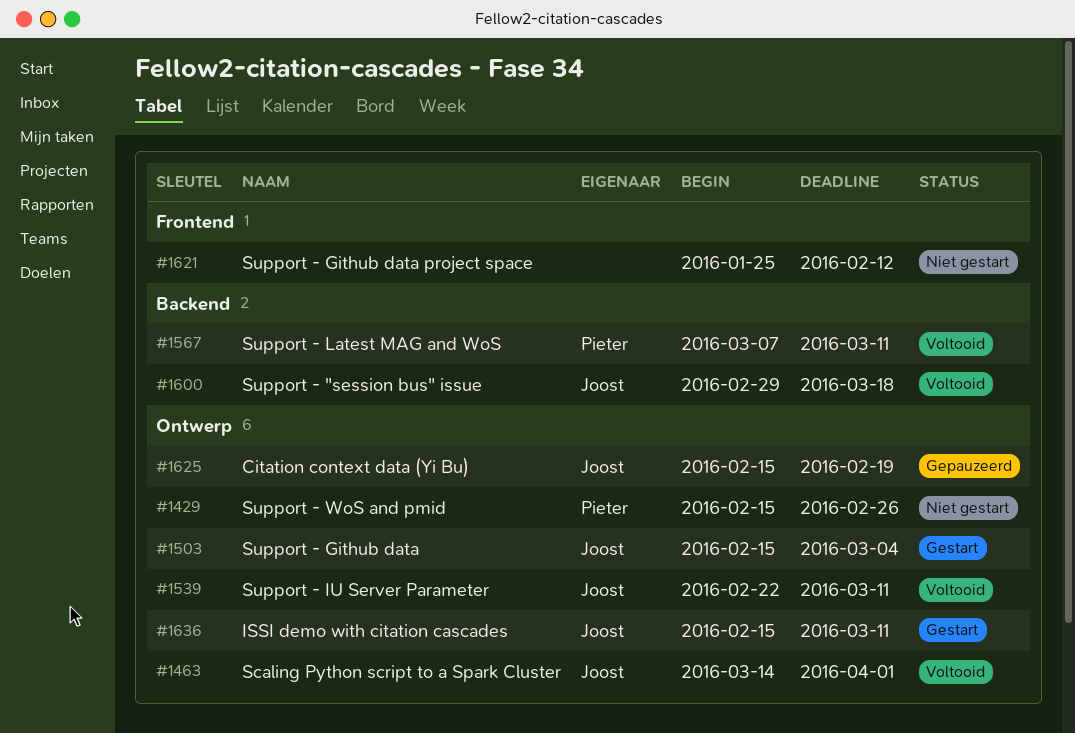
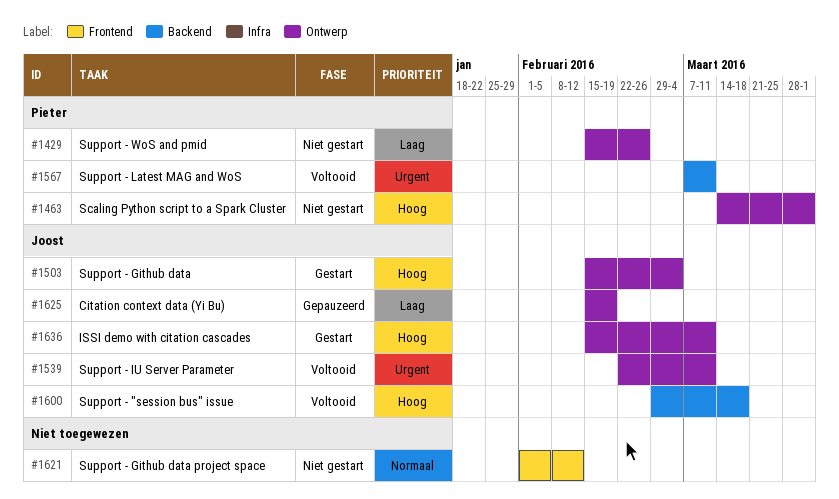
#1463, status: Voltooid -> Niet gestart
#1463, owner: Joost -> Pieter
#1621, start: Jan 25 -> Feb 1

